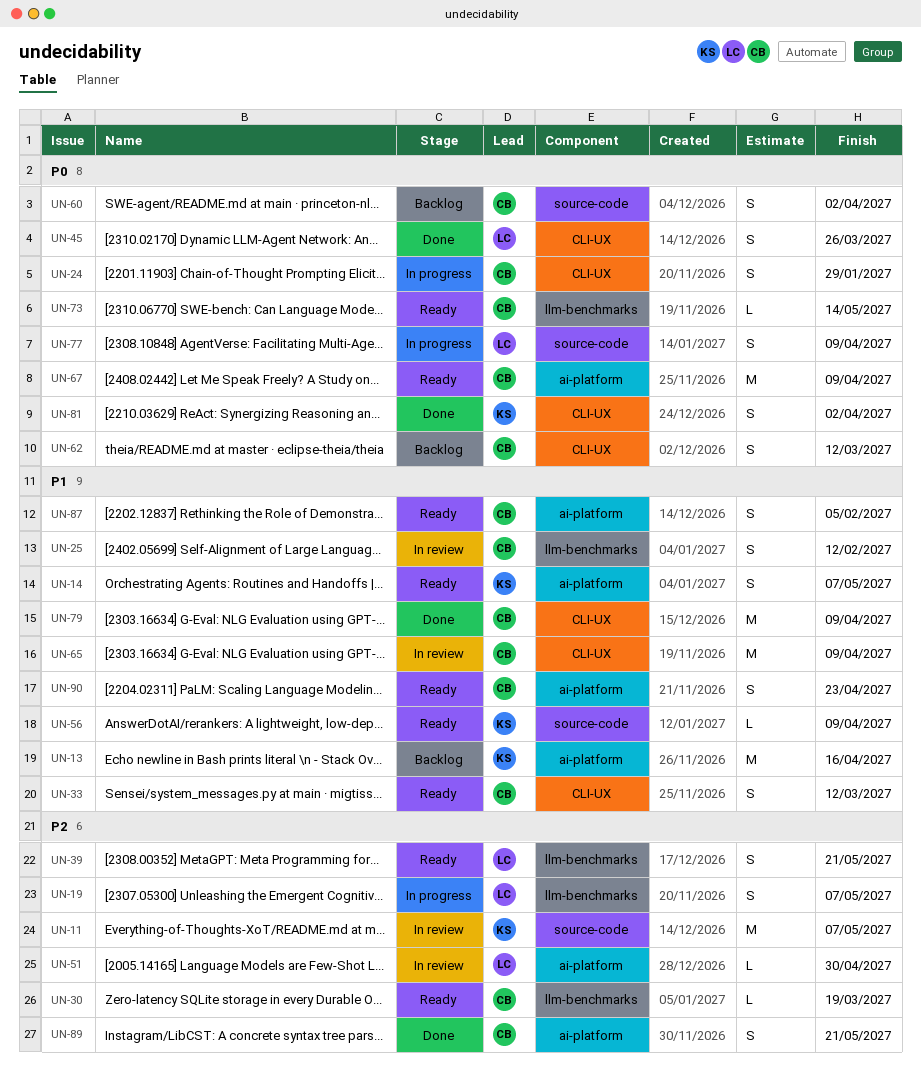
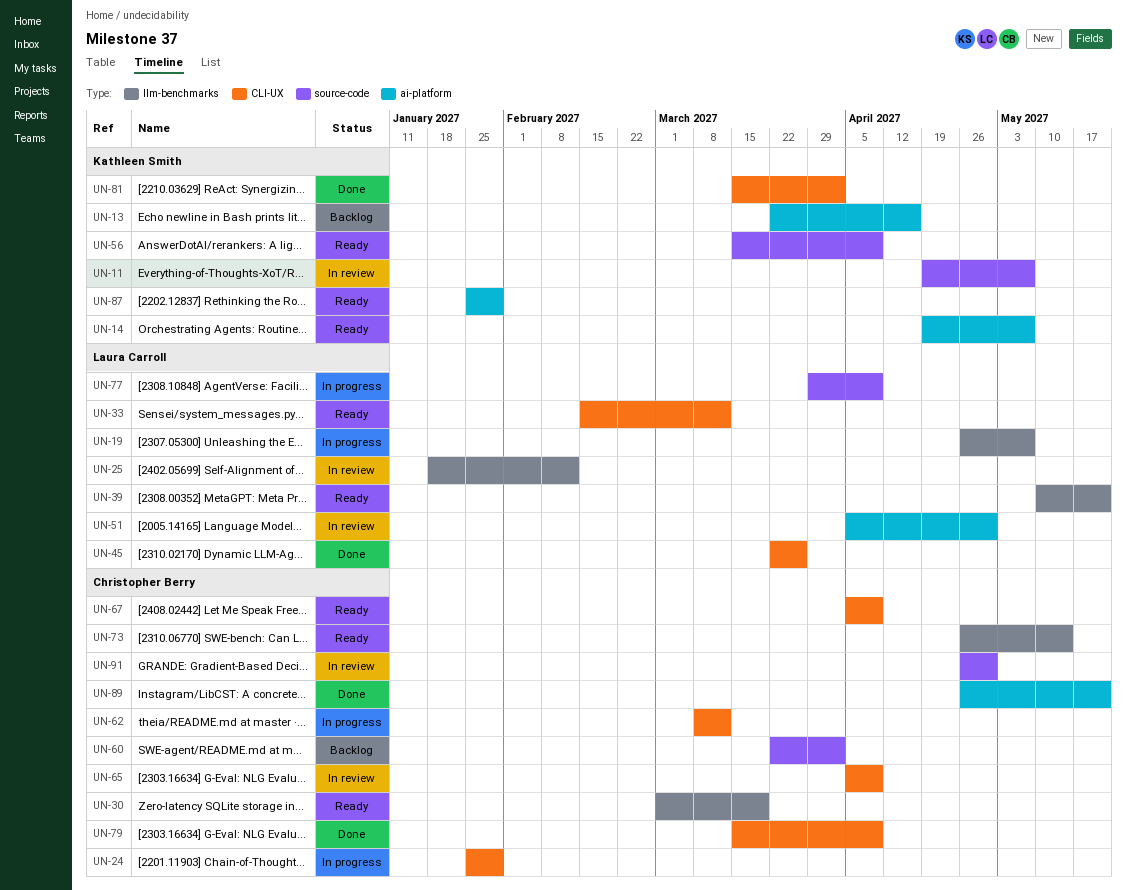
UN-25, owner: Christopher Berry -> Laura Carroll
UN-33, owner: Christopher Berry -> Laura Carroll
UN-62, status: Backlog -> In progress
UN-67, label: ai-platform -> CLI-UX
UN-87, owner: Christopher Berry -> Kathleen Smith
UN-87, due: Feb 5 -> Jan 29
UN-90: present -> none
UN-91: none -> present

